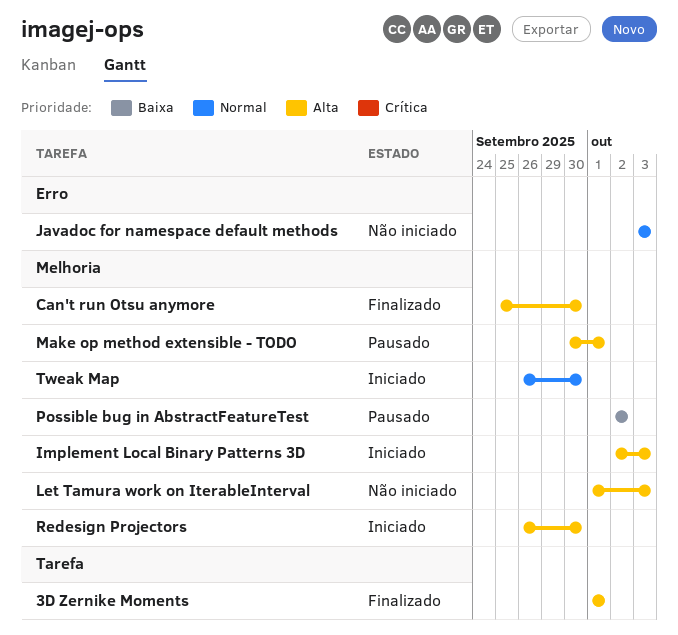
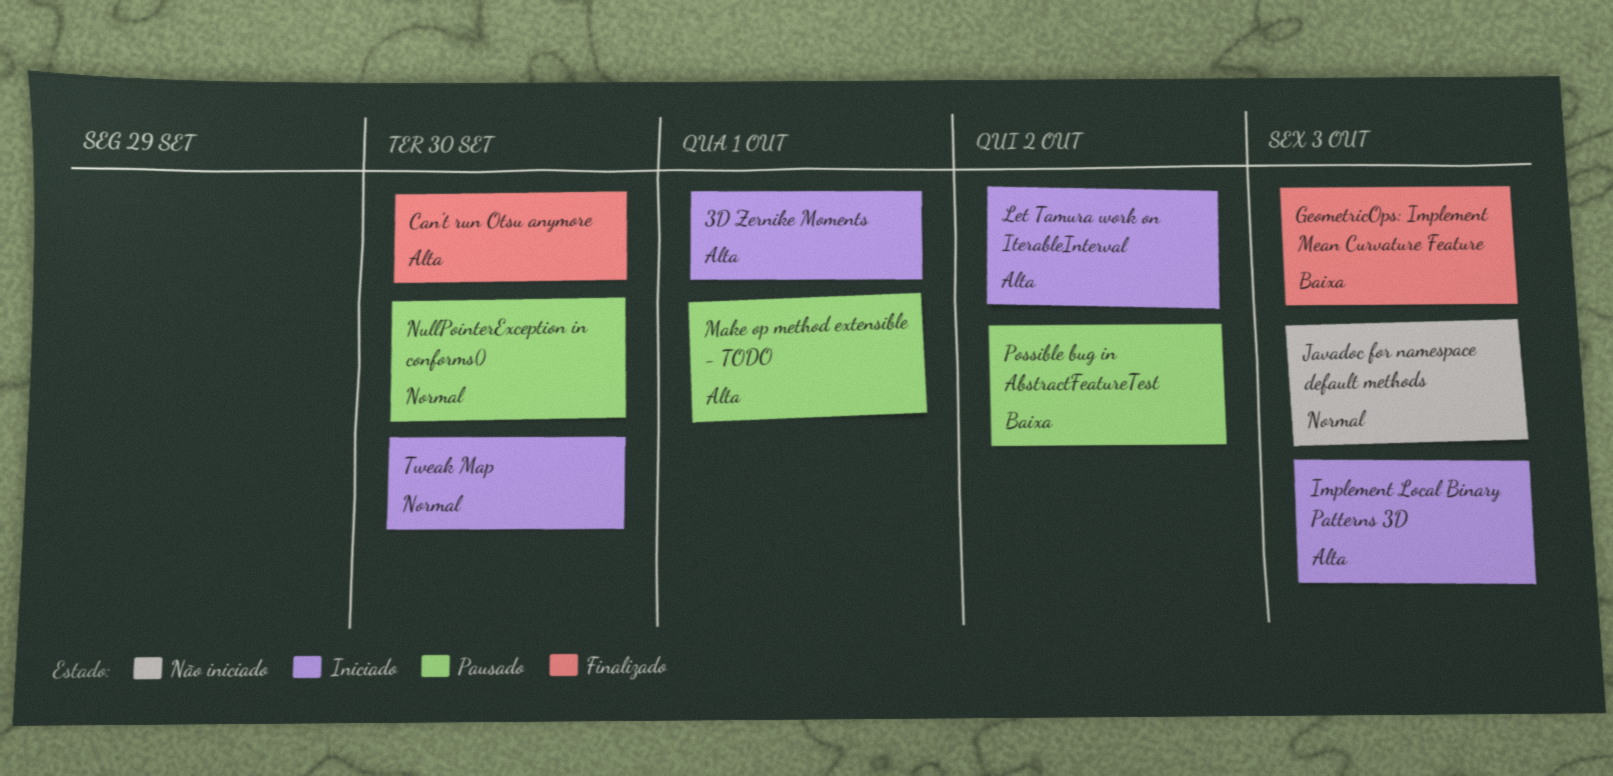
3D Zernike Moments, status: Finalizado -> Iniciado
GeometricOps: Implement Mean Curvature Feature: none -> present
Let Tamura work on IterableInterval, status: Não iniciado -> Iniciado
Let Tamura work on IterableInterval, due: Oct 3 -> Oct 2
NullPointerException in conforms(): none -> present
Redesign Projectors: present -> none

